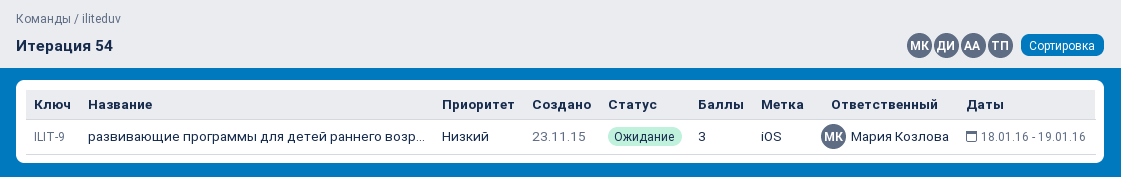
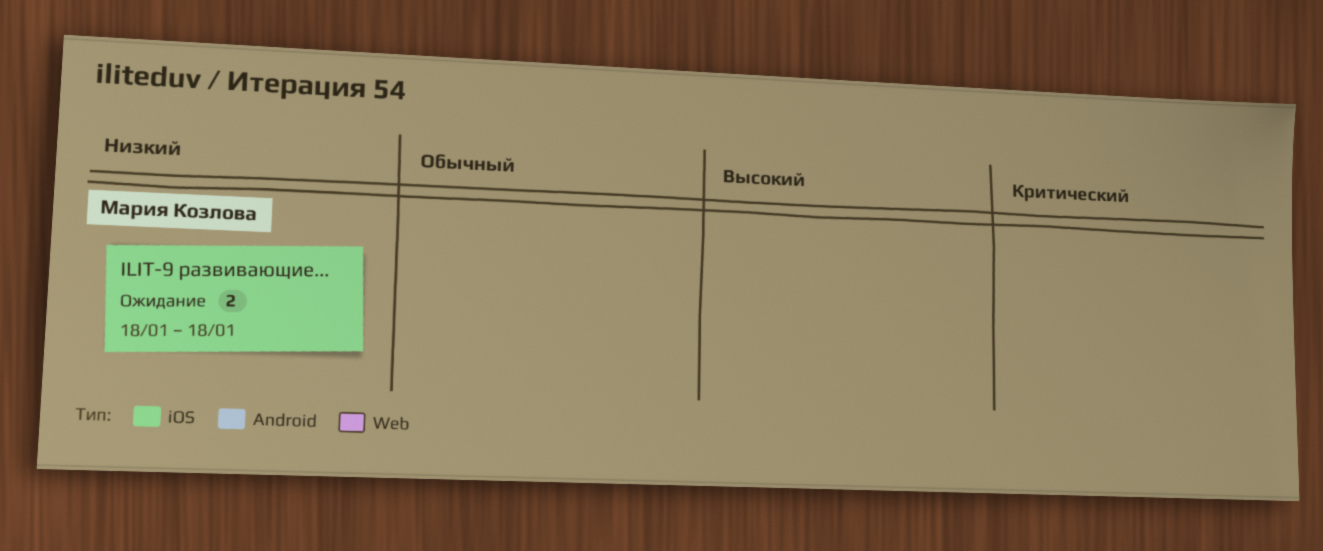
ILIT-9, estimate: 3 -> 2
ILIT-9, due: Jan 19 -> Jan 18

